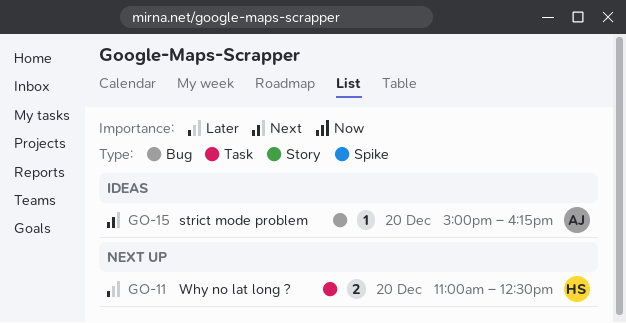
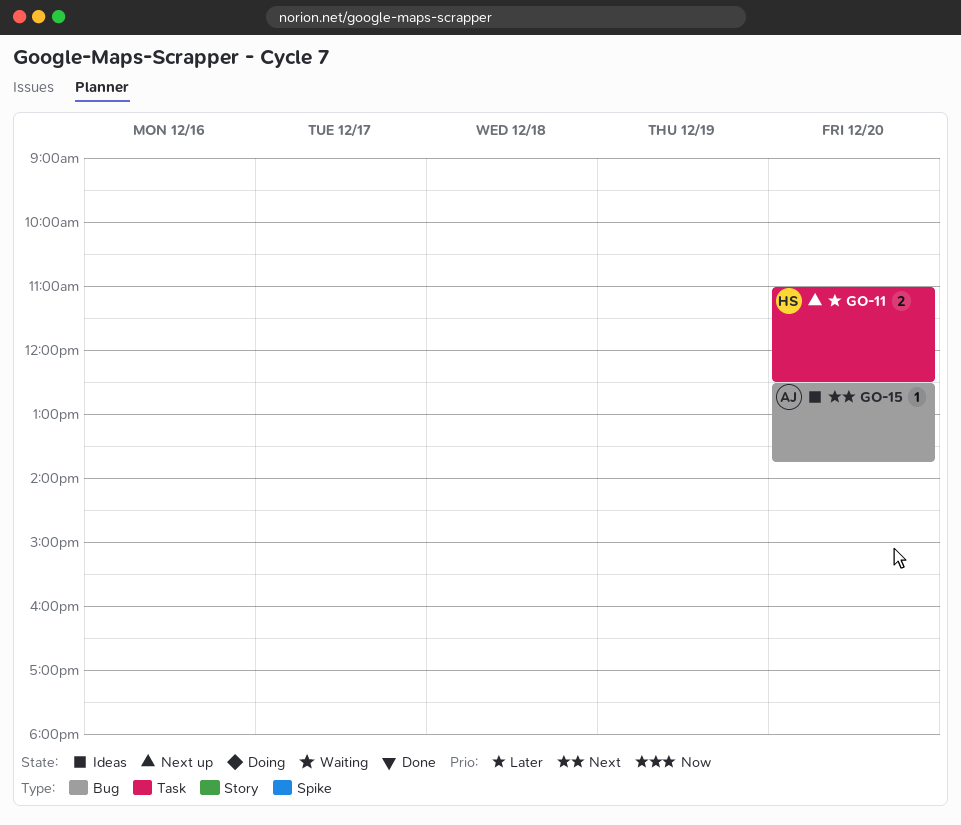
GO-15, begins: 15:00 -> 12:30
GO-15, ends: 16:15 -> 13:45

